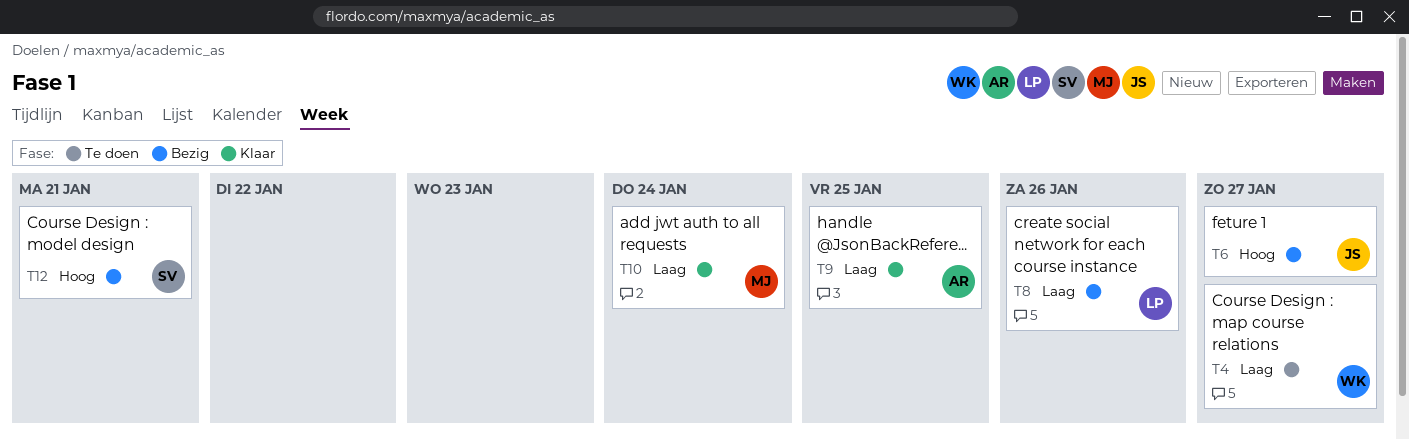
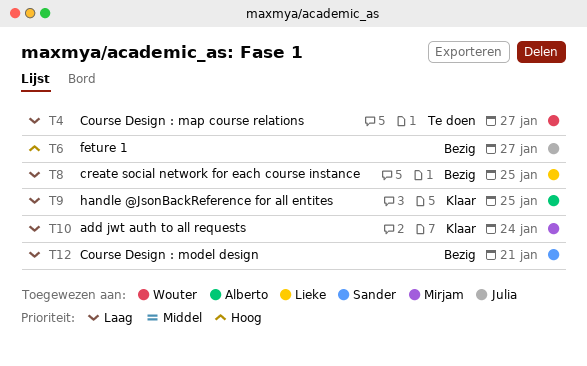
T8, due: Jan 26 -> Jan 25
T12, priority: Hoog -> Laag

